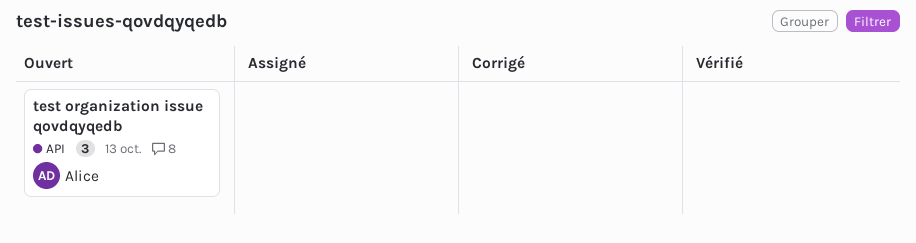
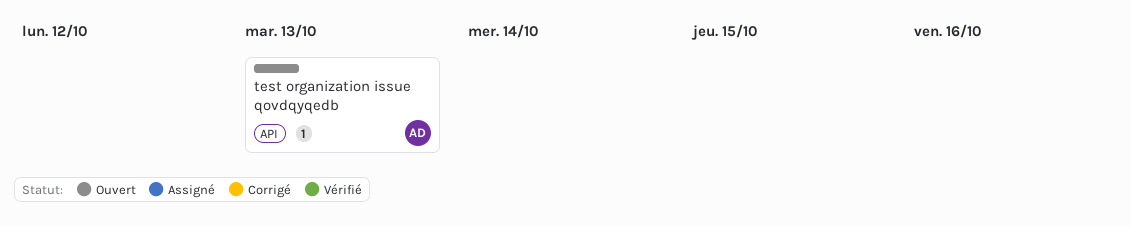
test organization issue qovdqyqedb, estimate: 3 -> 1

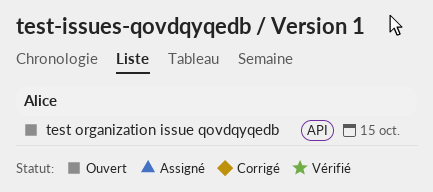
test organization issue qovdqyqedb, due: Oct 13 -> Oct 15

